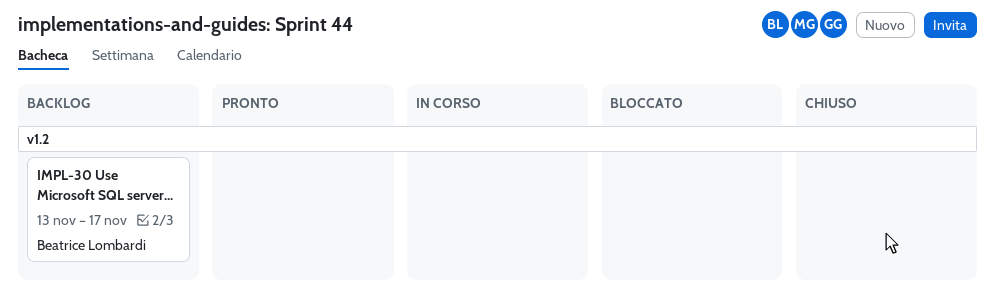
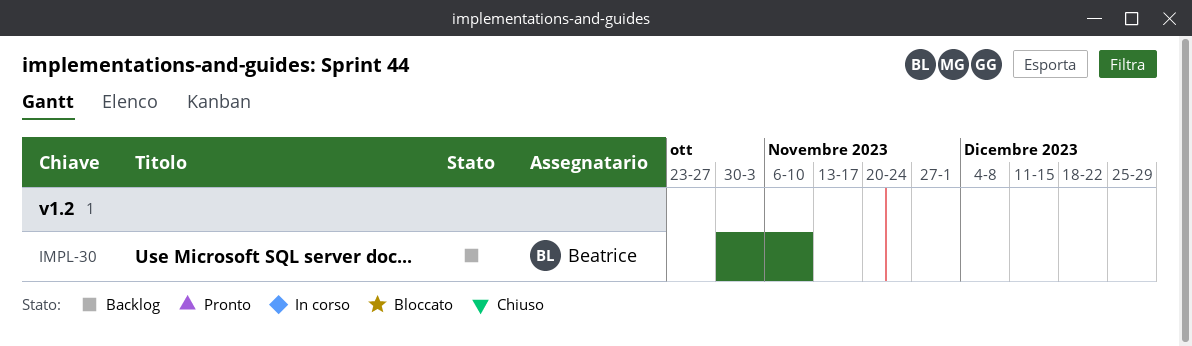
IMPL-30, start: Nov 13 -> Oct 30
IMPL-30, due: Nov 17 -> Nov 10

